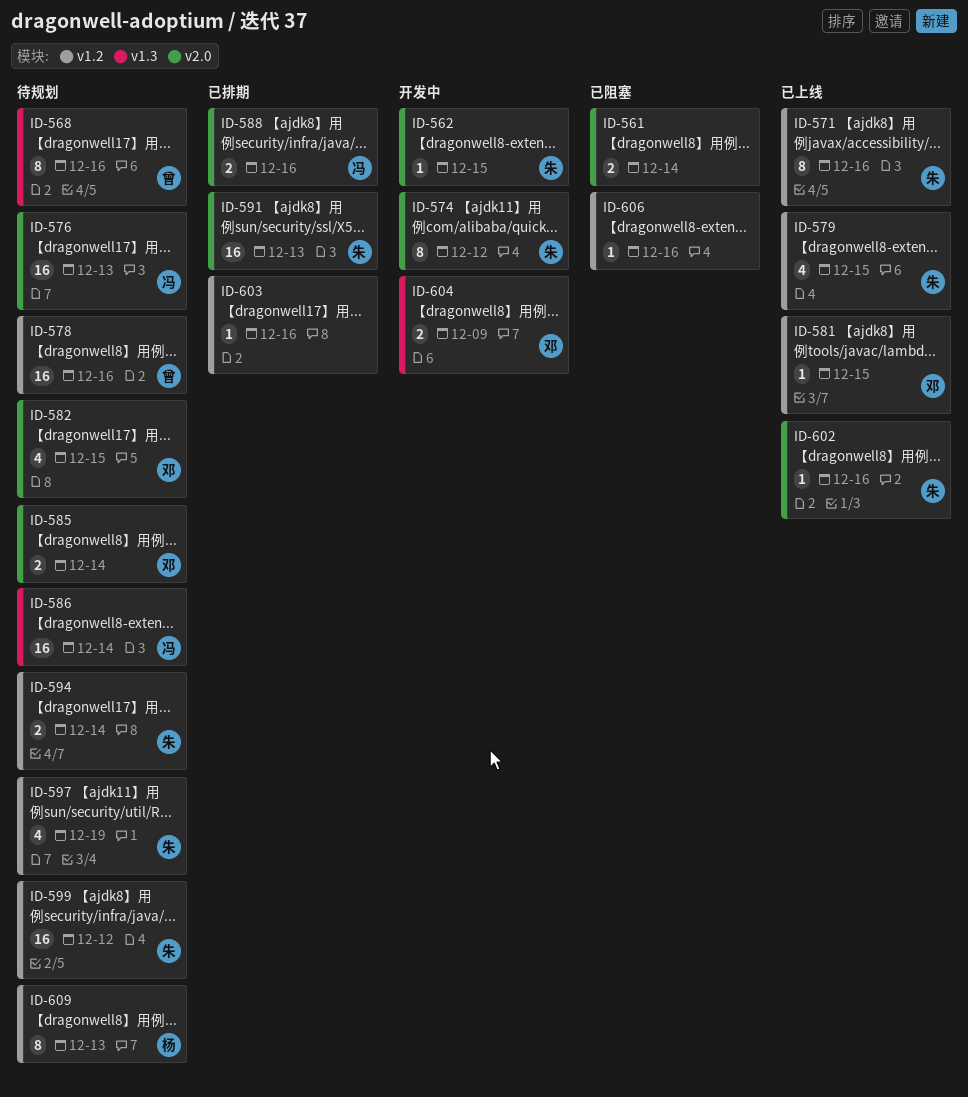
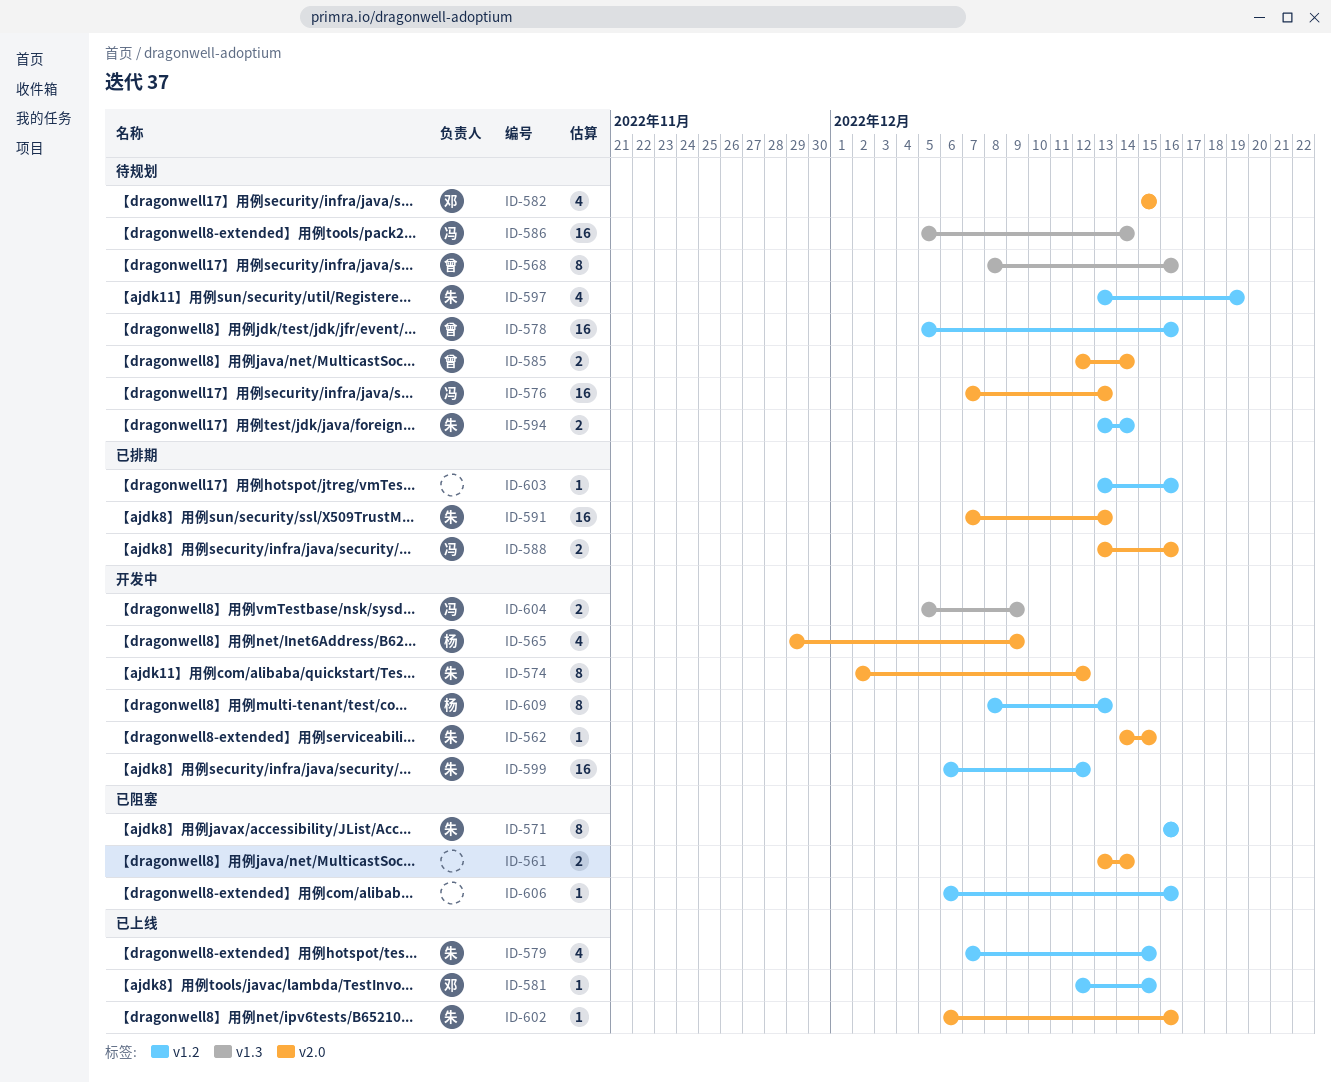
ID-565: none -> present
ID-571, status: 已上线 -> 已阻塞
ID-585, owner: 邓 -> 曾
ID-599, status: 待规划 -> 开发中
ID-604, owner: 邓 -> 冯
ID-609, status: 待规划 -> 开发中

